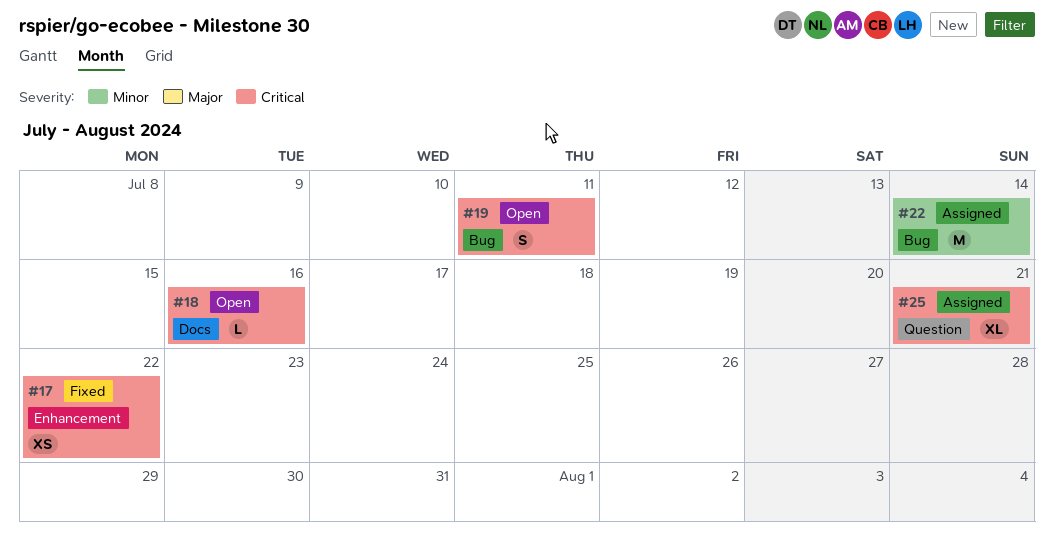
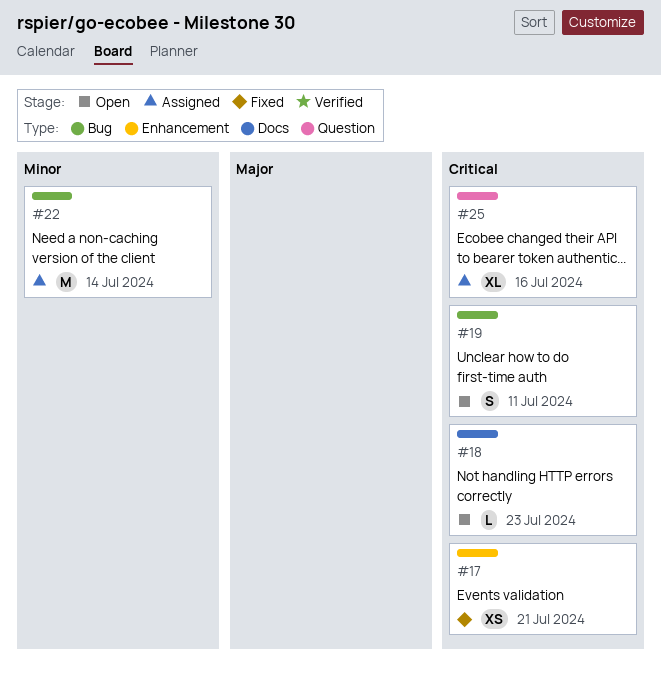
#17, due: Jul 22 -> Jul 21
#18, due: Jul 16 -> Jul 23
#25, due: Jul 21 -> Jul 16

